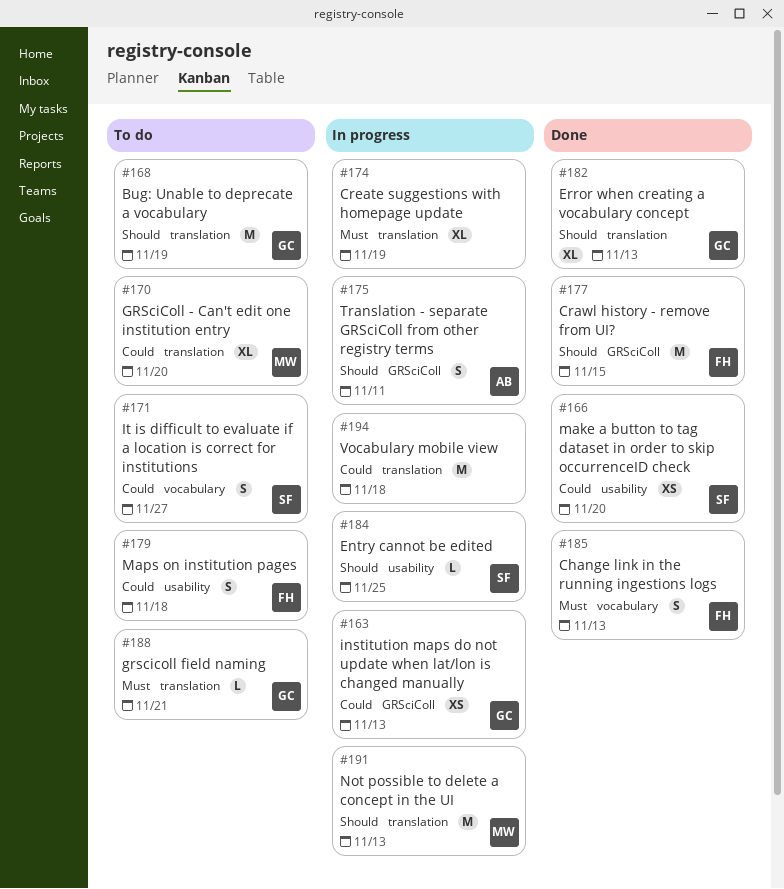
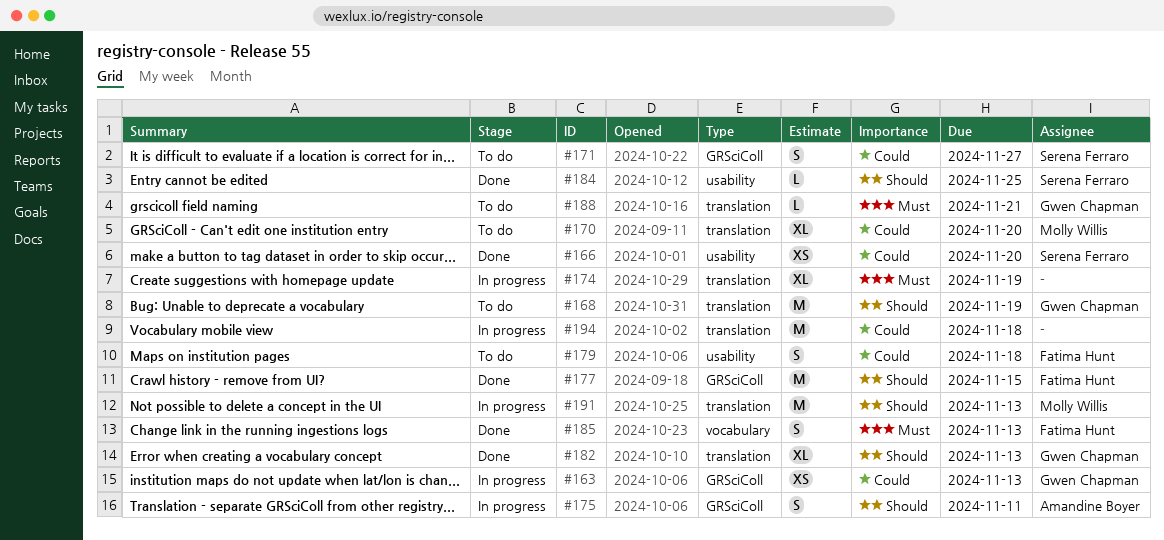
#171, label: vocabulary -> GRSciColl
#184, status: In progress -> Done

